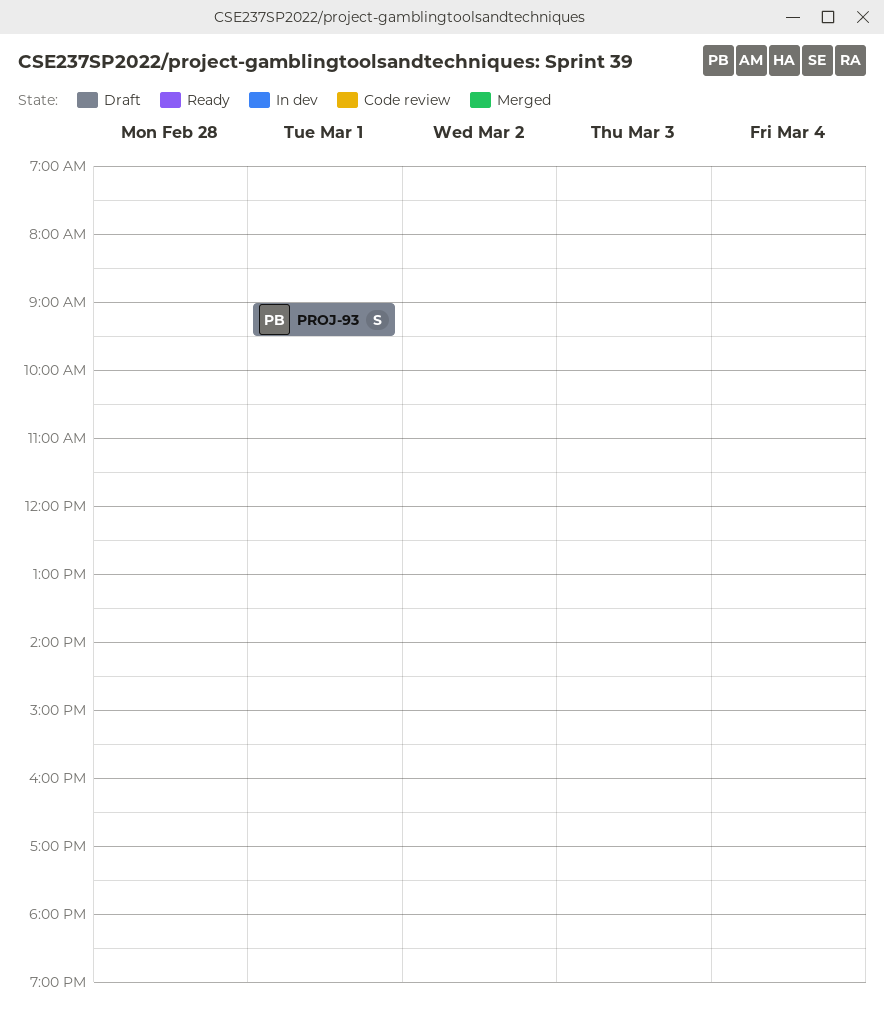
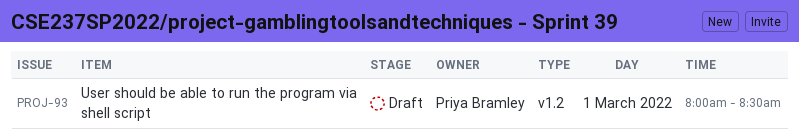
PROJ-93, begins: 09:00 -> 08:00
PROJ-93, ends: 09:30 -> 08:30

